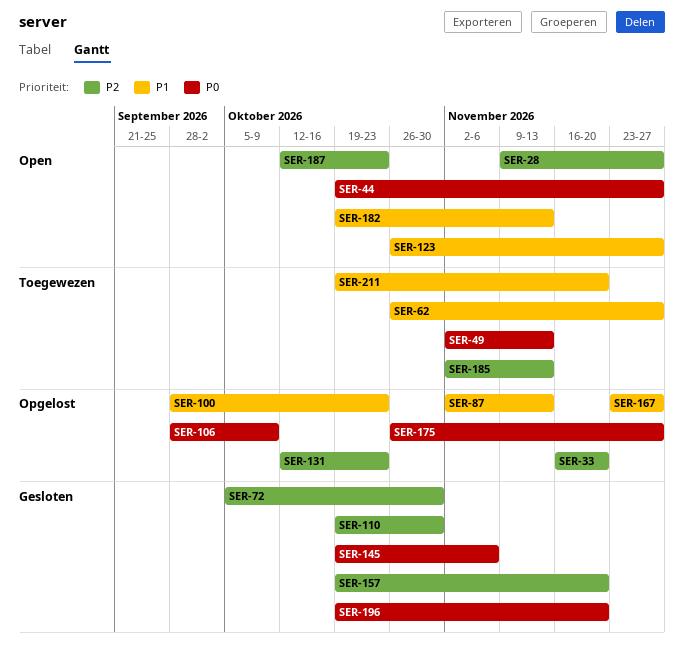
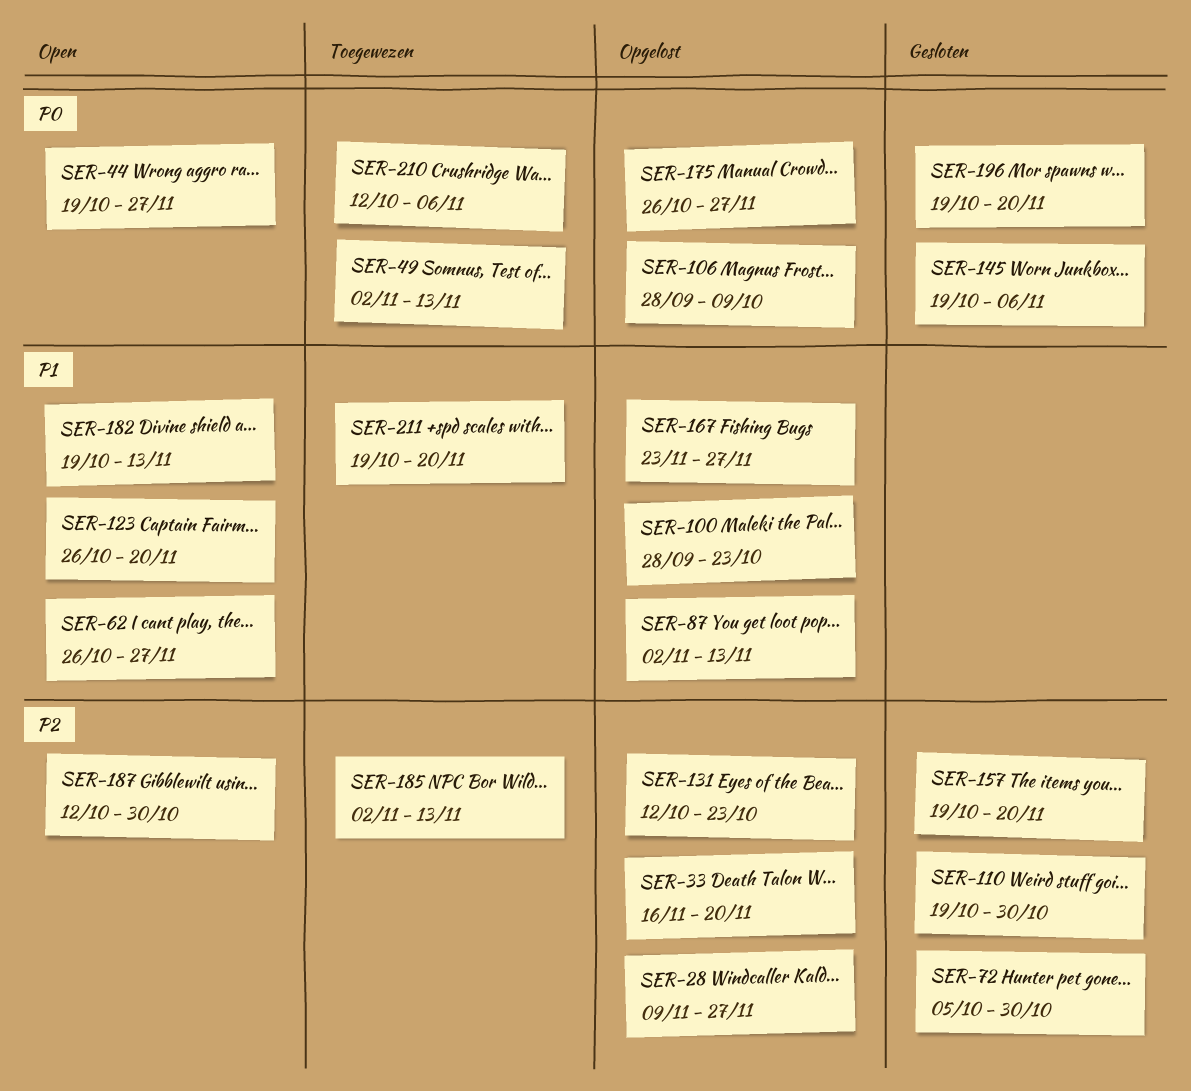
SER-28, status: Open -> Opgelost
SER-62, status: Toegewezen -> Open
SER-123, due: Nov 27 -> Nov 20
SER-187, due: Oct 23 -> Oct 30
SER-210: none -> present

